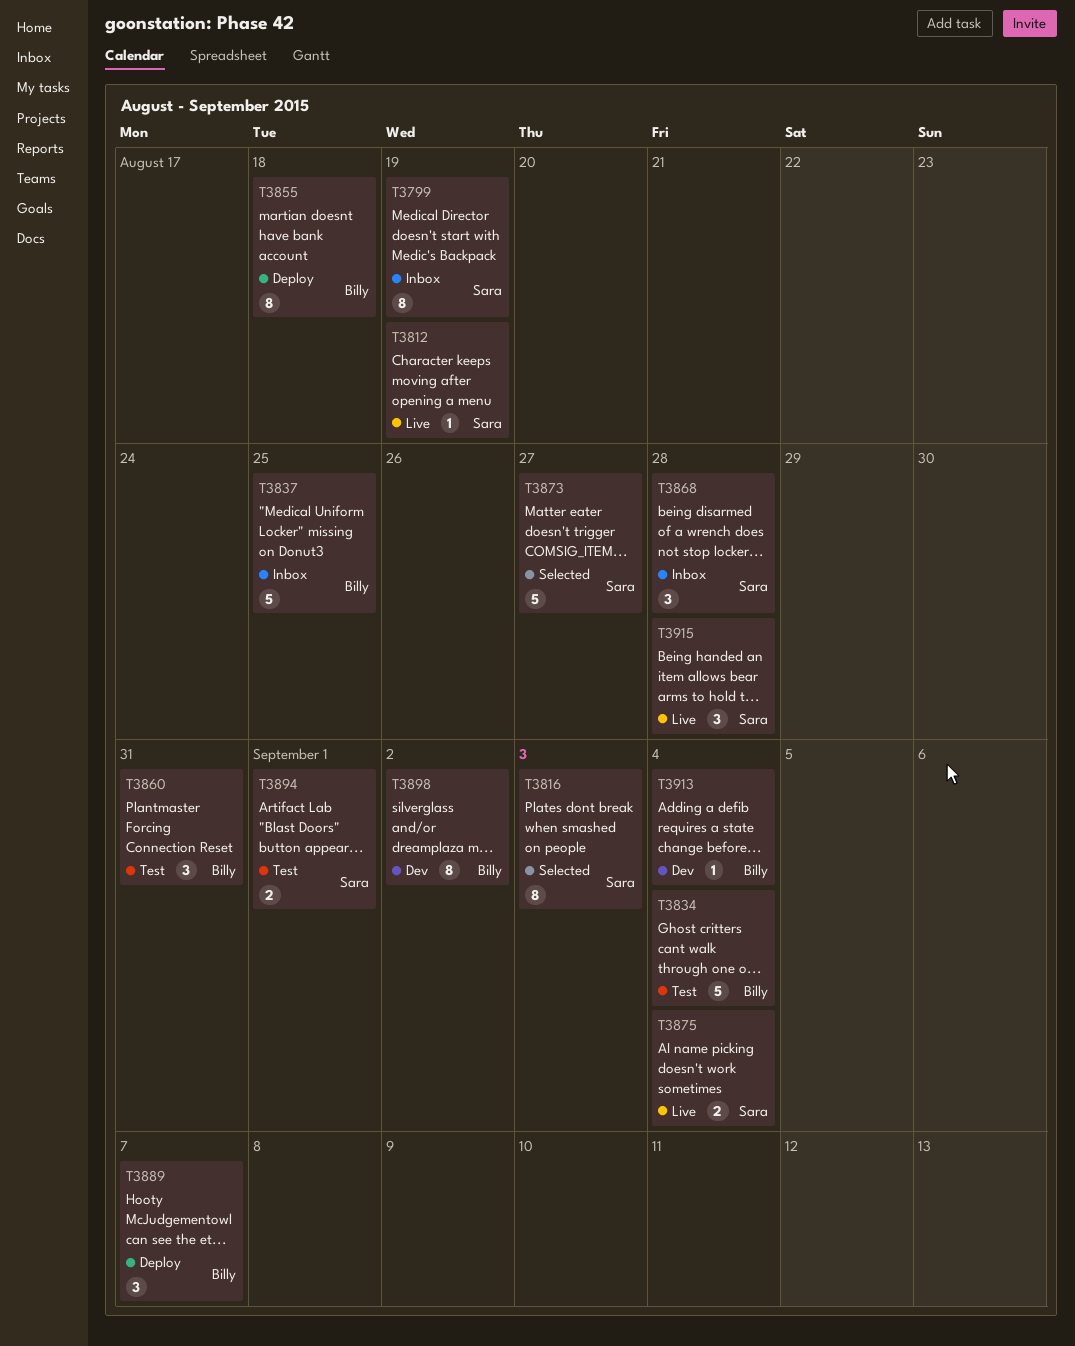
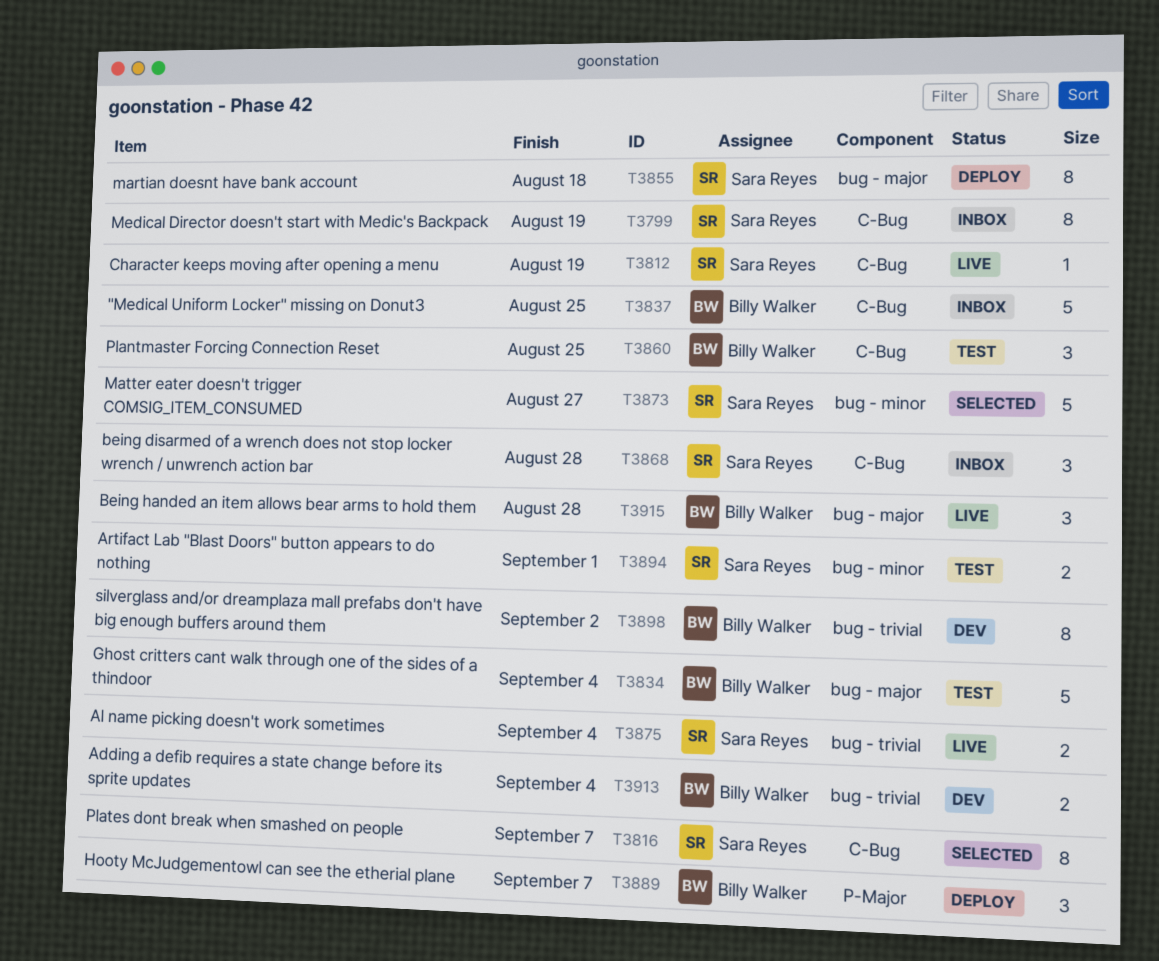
T3816, due: Sep 3 -> Sep 7
T3855, owner: Billy Walker -> Sara Reyes
T3860, due: Aug 31 -> Aug 25
T3913, estimate: 1 -> 2
T3915, owner: Sara Reyes -> Billy Walker

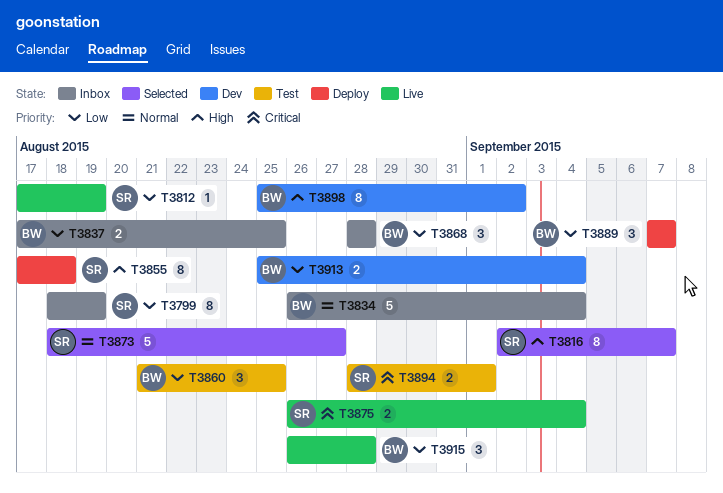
T3834, status: Test -> Inbox
T3837, estimate: 5 -> 2
T3868, owner: Sara Reyes -> Billy Walker

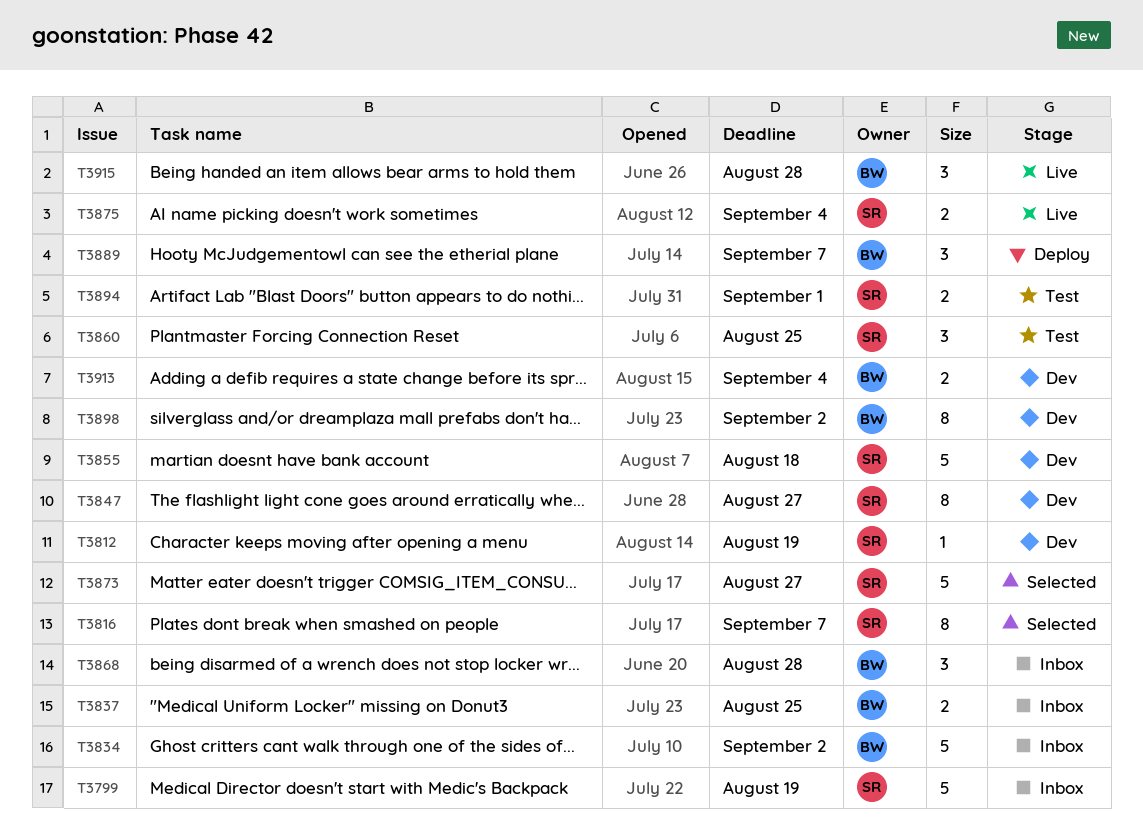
T3799, estimate: 8 -> 5
T3812, status: Live -> Dev
T3834, due: Sep 4 -> Sep 2
T3847: none -> present
T3855, status: Deploy -> Dev
T3855, estimate: 8 -> 5
T3860, owner: BW -> SR

